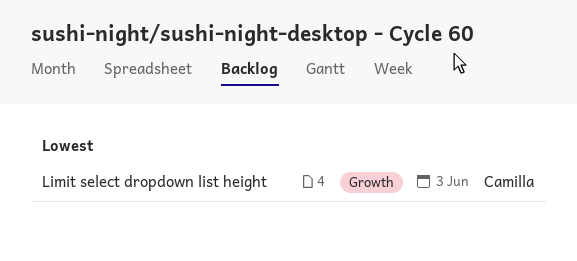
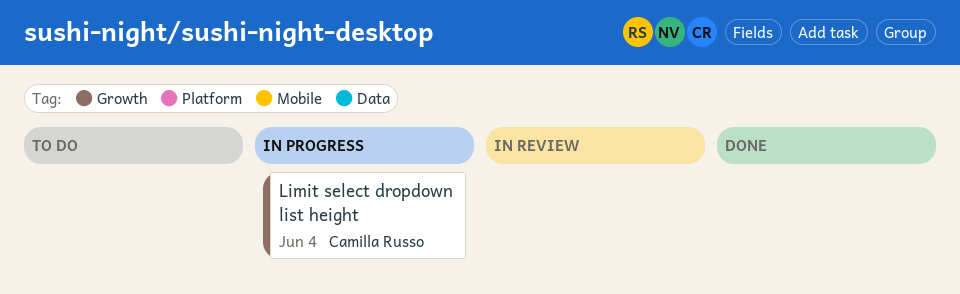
Limit select dropdown list height, due: Jun 3 -> Jun 4

